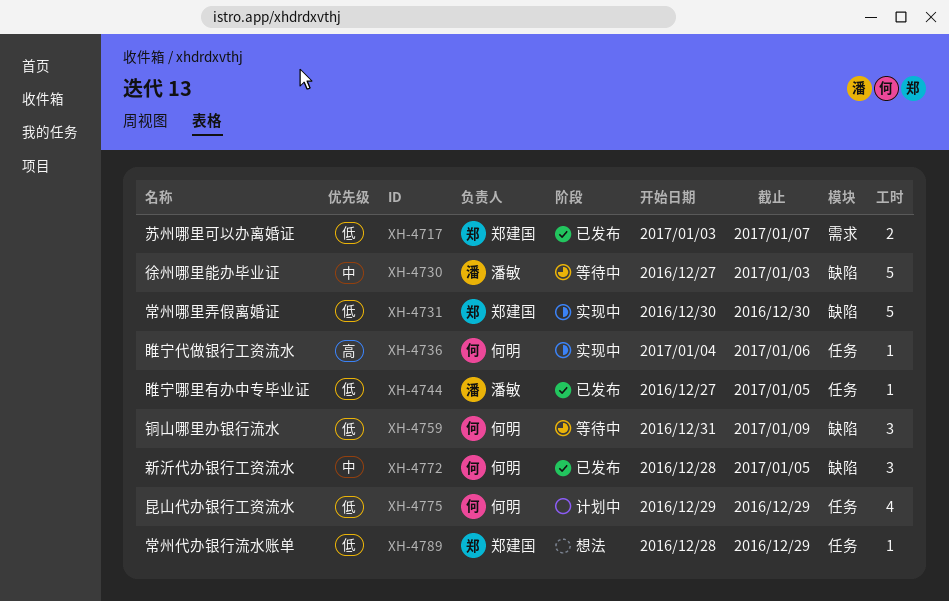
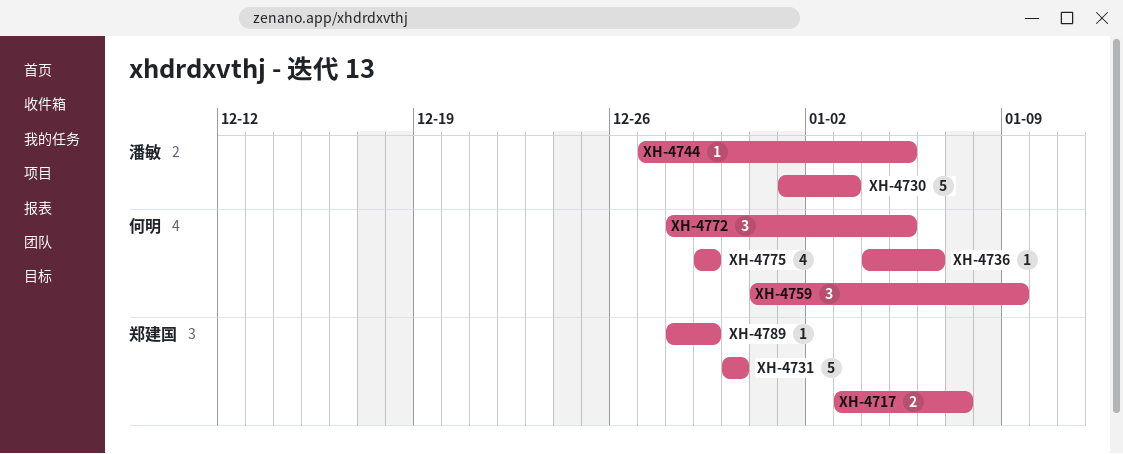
XH-4730, start: Dec 27 -> Jan 1

